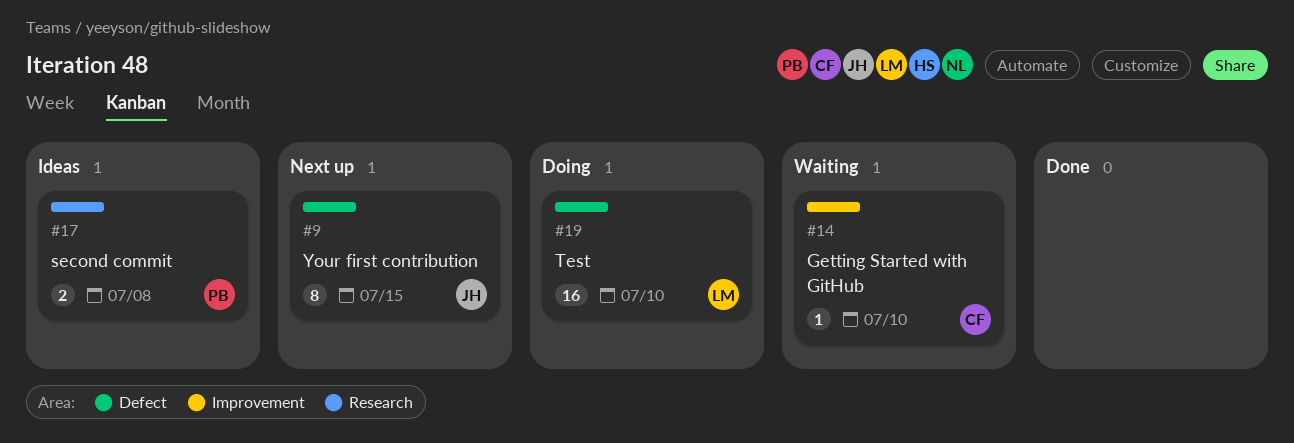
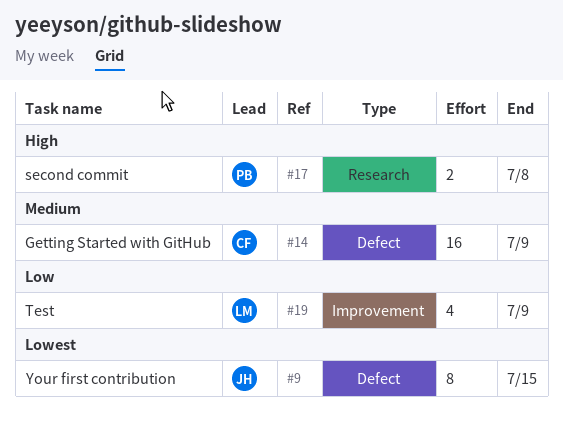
#14, label: Improvement -> Defect
#14, estimate: 1 -> 16
#14, due: Jul 10 -> Jul 9
#19, label: Defect -> Improvement
#19, estimate: 16 -> 4
#19, due: Jul 10 -> Jul 9

